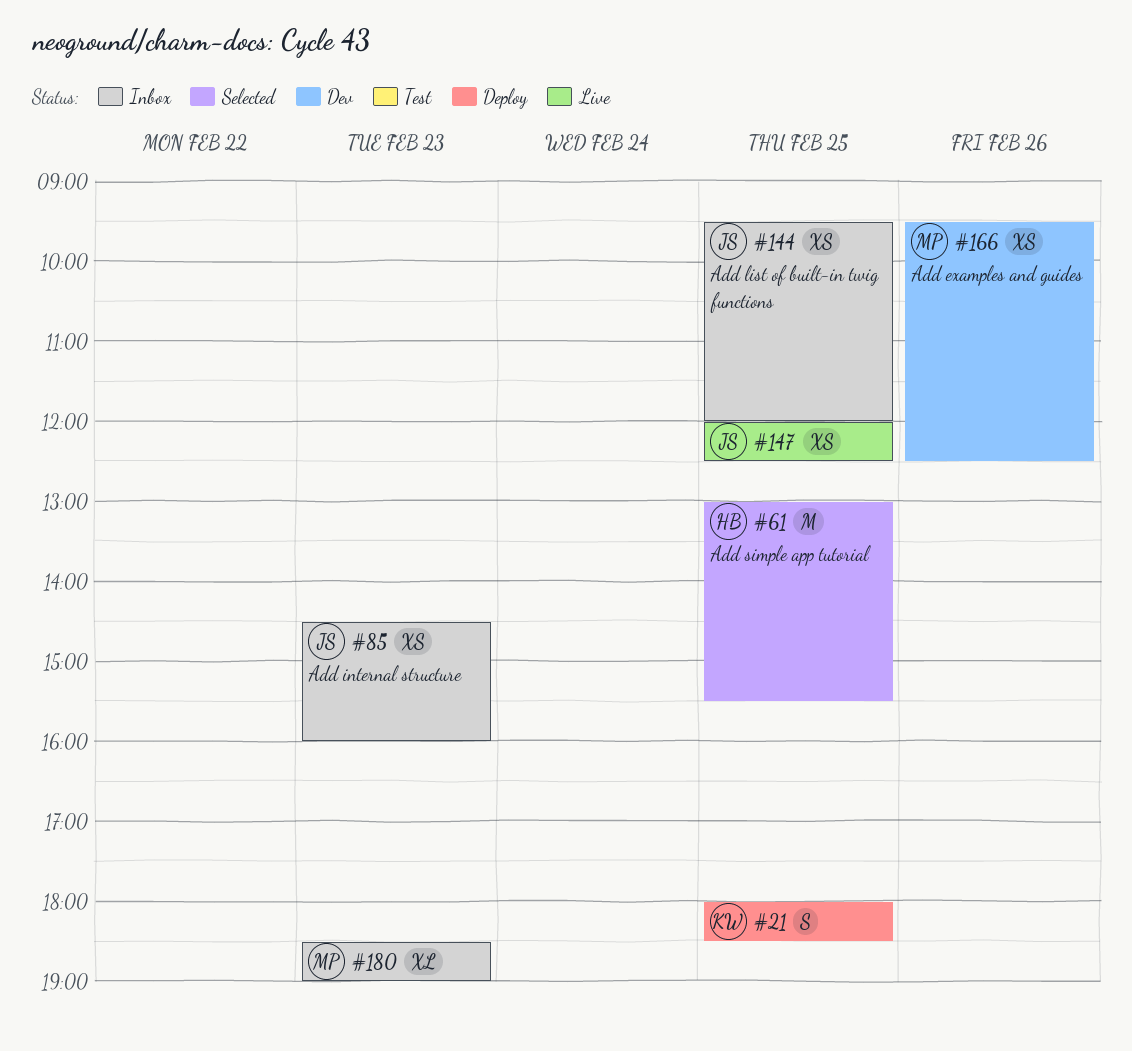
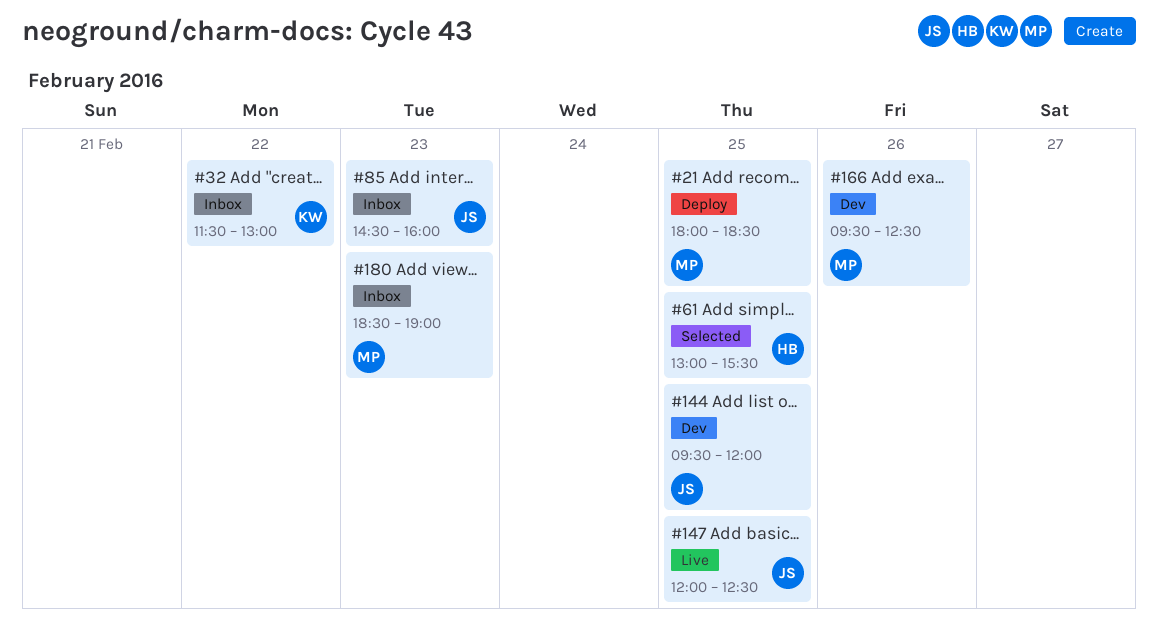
#21, owner: KW -> MP
#32: none -> present
#144, status: Inbox -> Dev

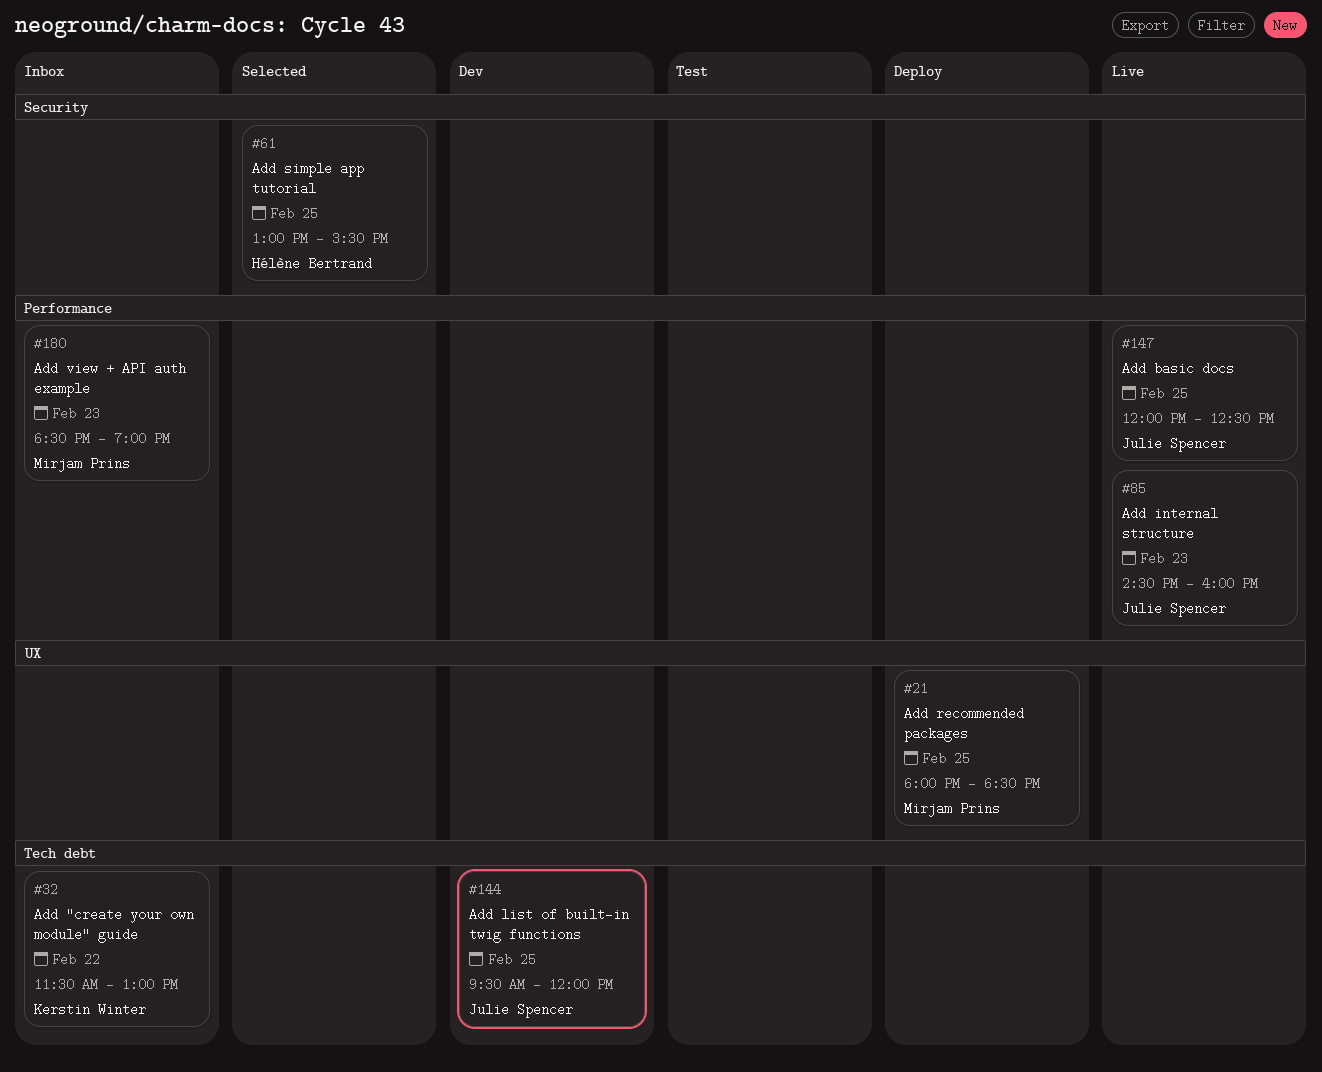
#85, status: Inbox -> Live
#166: present -> none

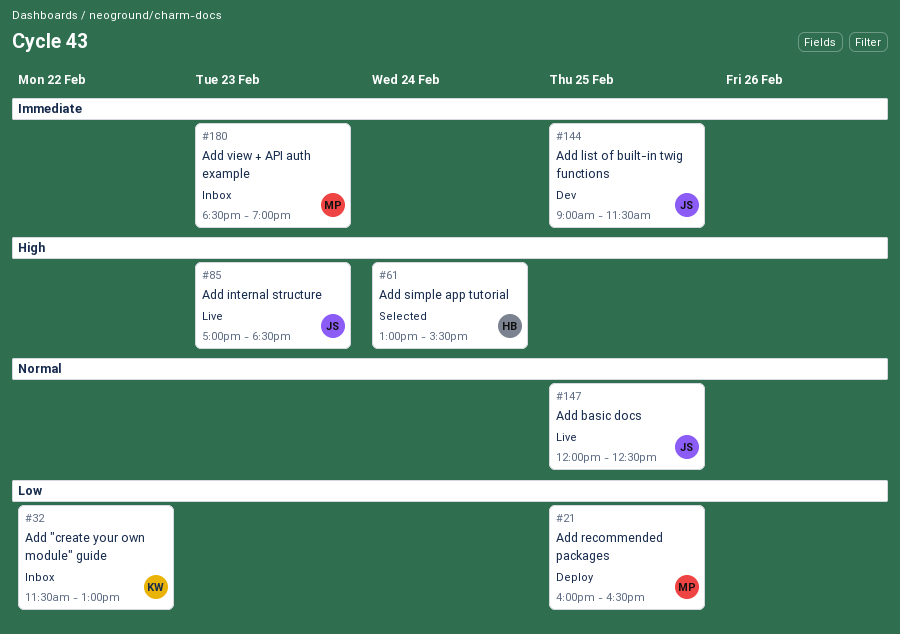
#21, begins: 18:00 -> 16:00
#21, ends: 18:30 -> 16:30
#61, day: Feb 25 -> Feb 24
#85, begins: 14:30 -> 17:00
#85, ends: 16:00 -> 18:30
#144, begins: 09:30 -> 09:00
#144, ends: 12:00 -> 11:30

